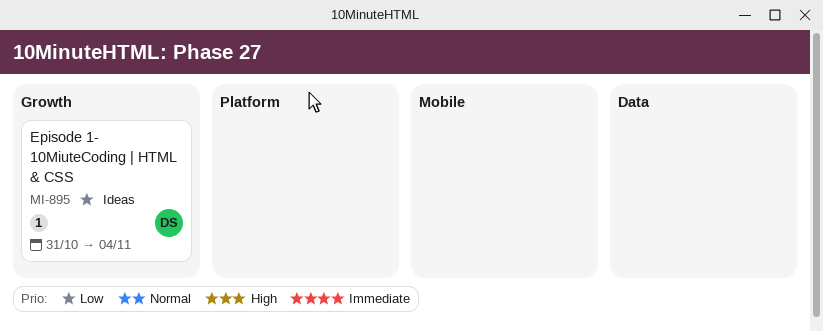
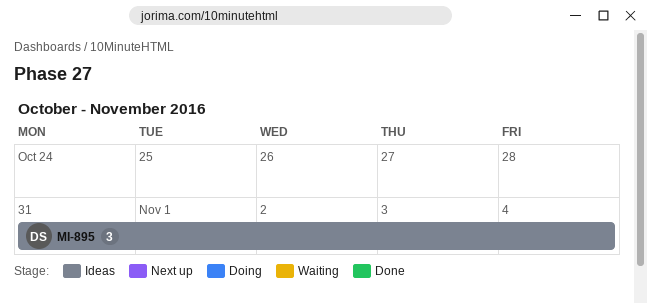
MI-895, estimate: 1 -> 3

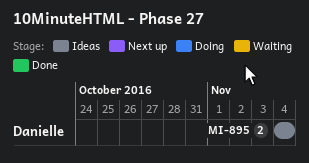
MI-895, estimate: 3 -> 2
MI-895, start: Oct 31 -> Nov 4

